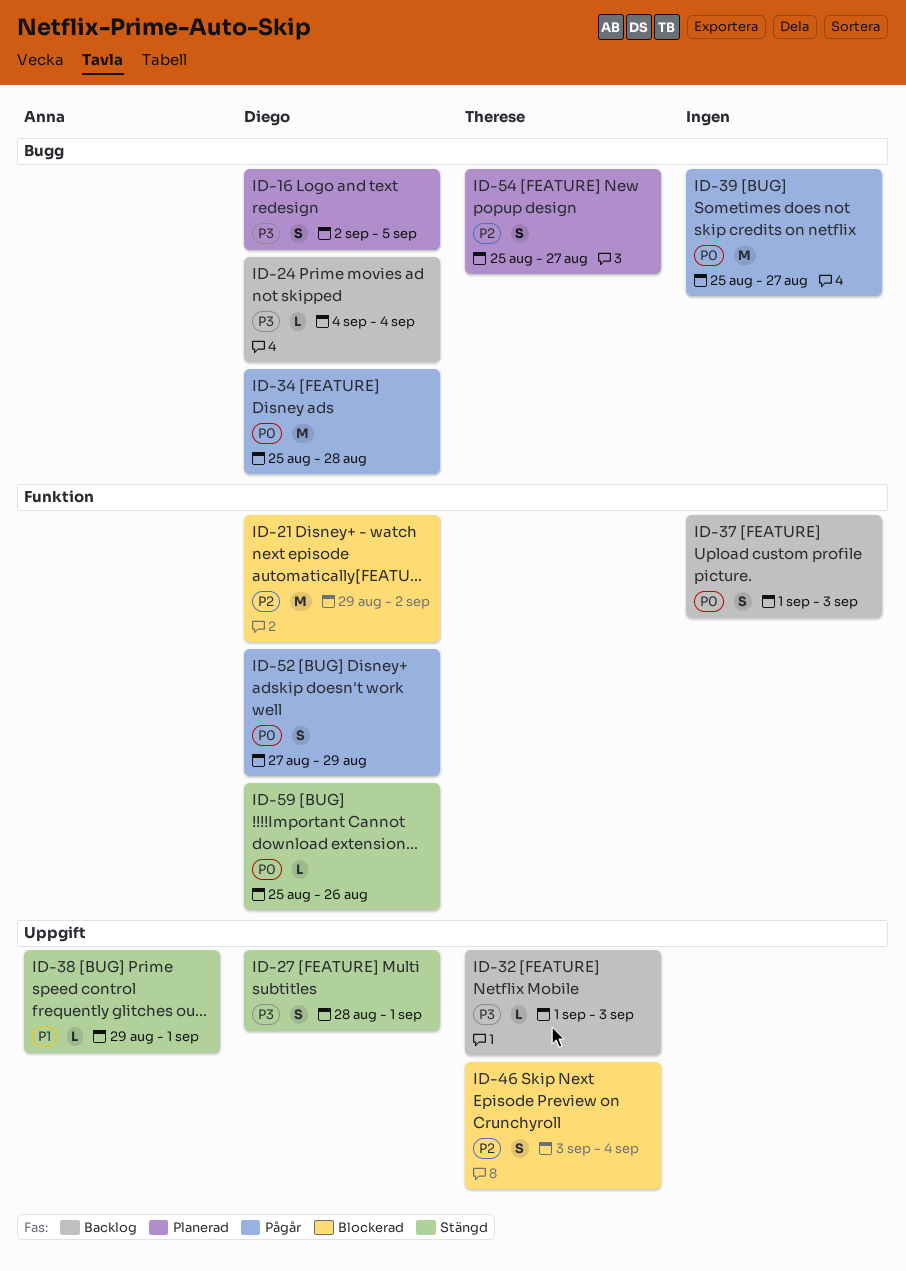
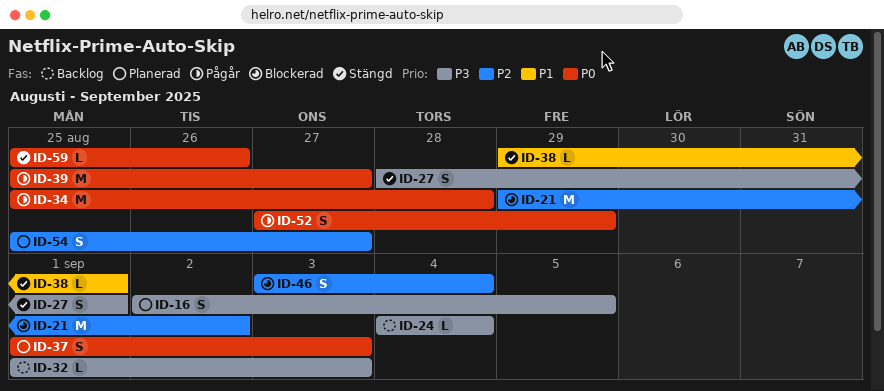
ID-37, status: Backlog -> Planerad

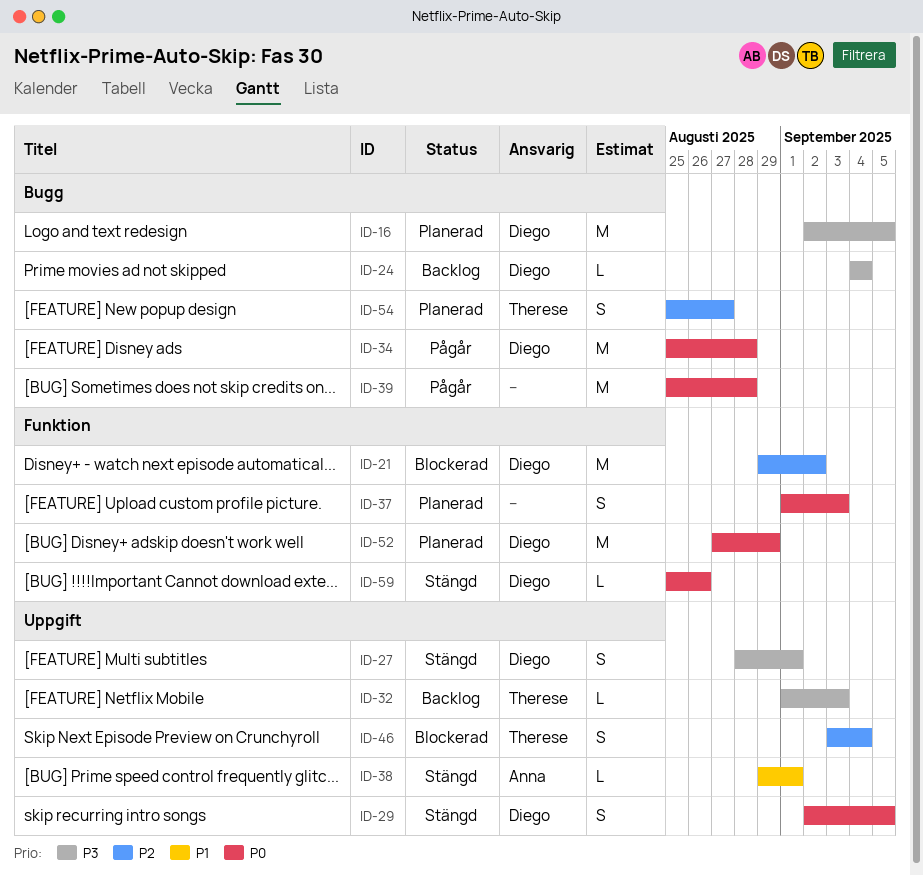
ID-16, estimate: S -> M
ID-29: none -> present
ID-39, due: Aug 27 -> Aug 28
ID-52, status: Pågår -> Planerad
ID-52, estimate: S -> M

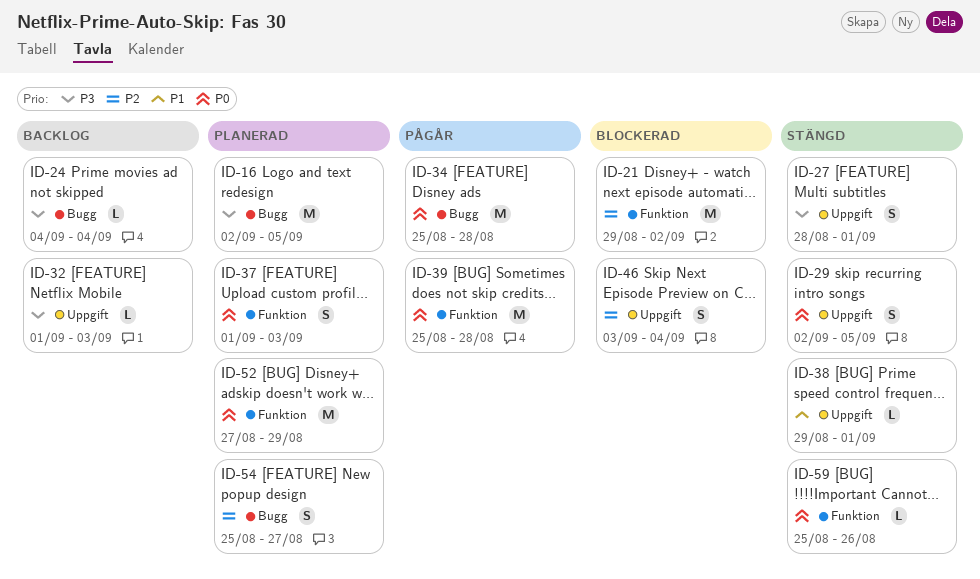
ID-39, label: Bugg -> Funktion

